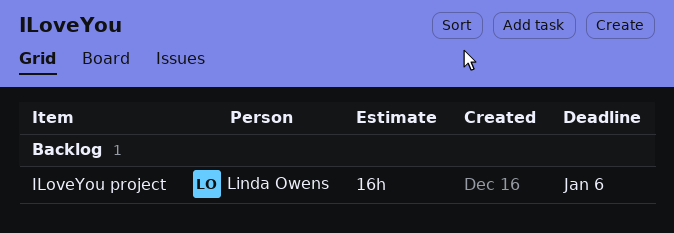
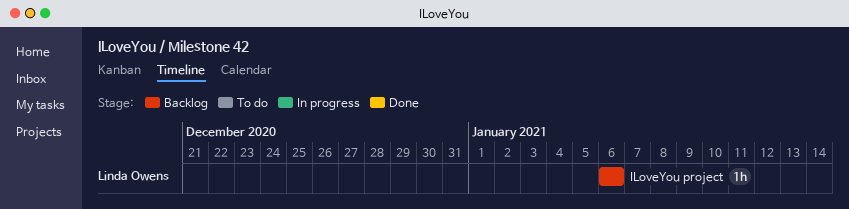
ILoveYou project, estimate: 16h -> 1h

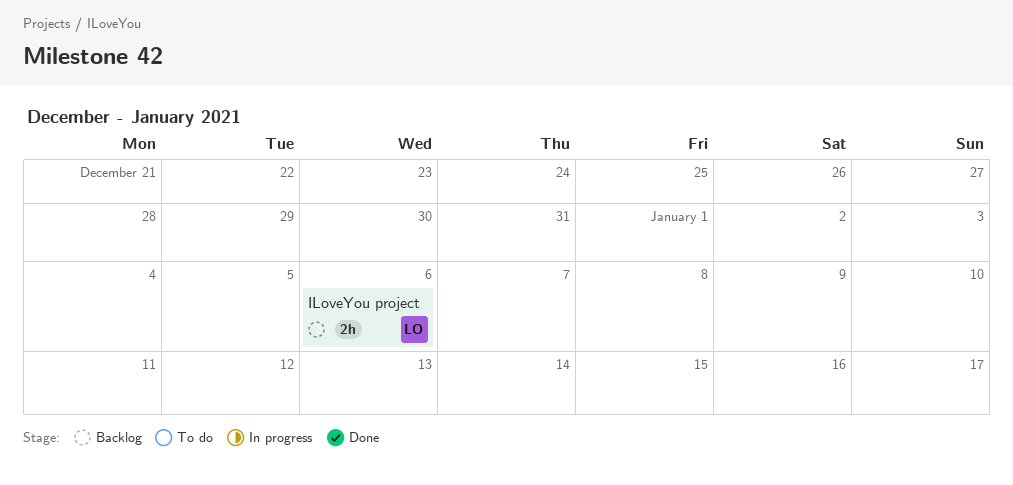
ILoveYou project, estimate: 1h -> 2h

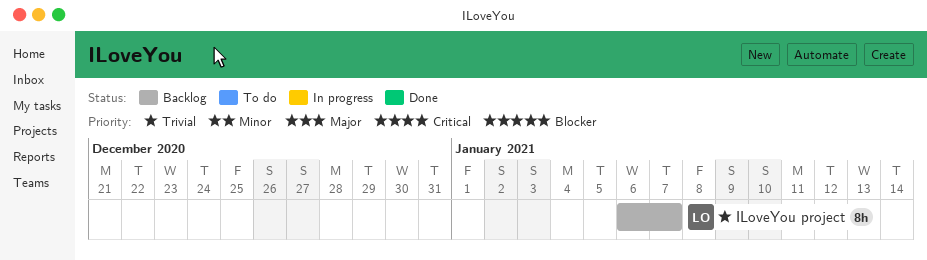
ILoveYou project, estimate: 2h -> 8h
ILoveYou project, due: Jan 6 -> Jan 7

